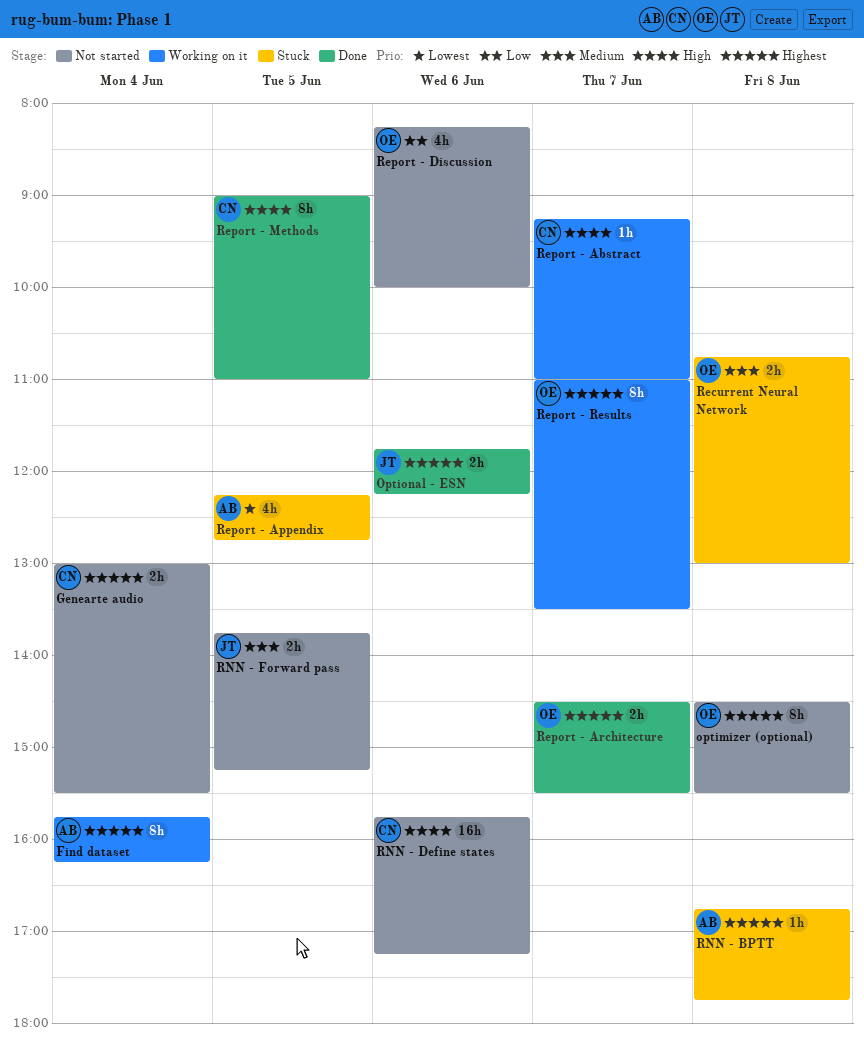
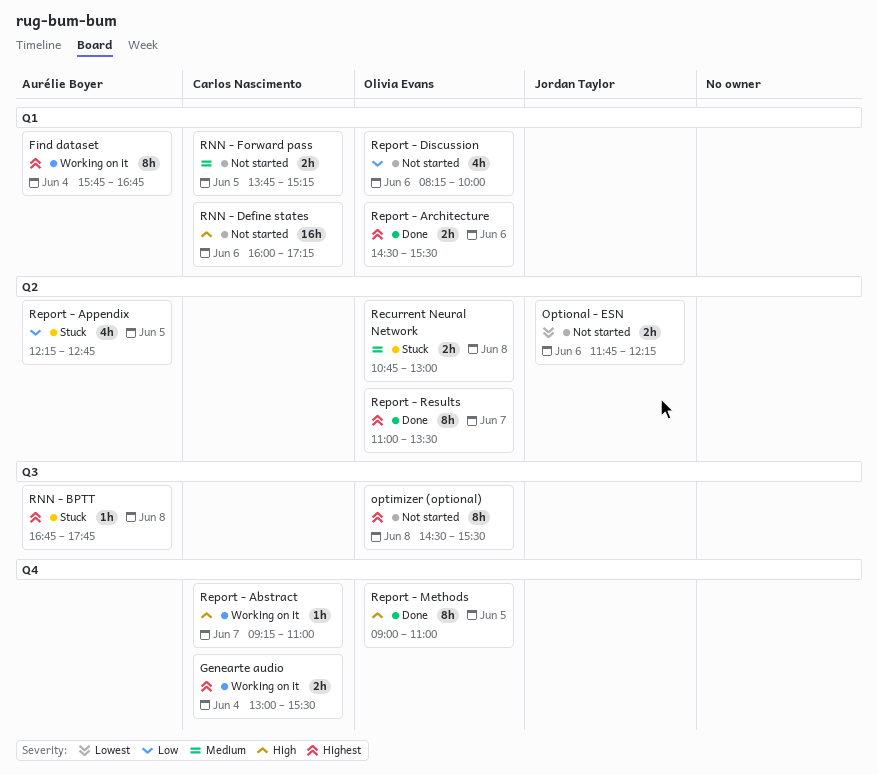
Find dataset, ends: 16:15 -> 16:45
Genearte audio, status: Not started -> Working on it
Optional - ESN, status: Done -> Not started
Optional - ESN, priority: Highest -> Lowest
Report - Appendix, priority: Lowest -> Low
Report - Architecture, day: Jun 7 -> Jun 6
Report - Methods, owner: Carlos Nascimento -> Olivia Evans
Report - Results, status: Working on it -> Done
RNN - Define states, begins: 15:45 -> 16:00
RNN - Forward pass, owner: Jordan Taylor -> Carlos Nascimento

